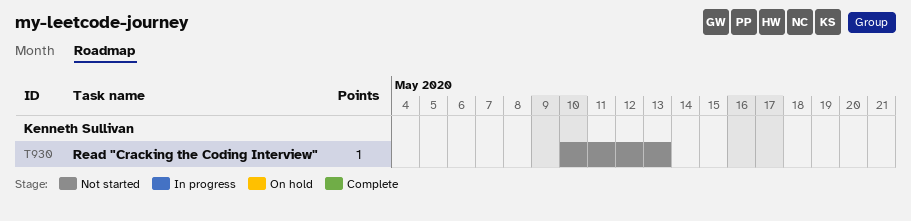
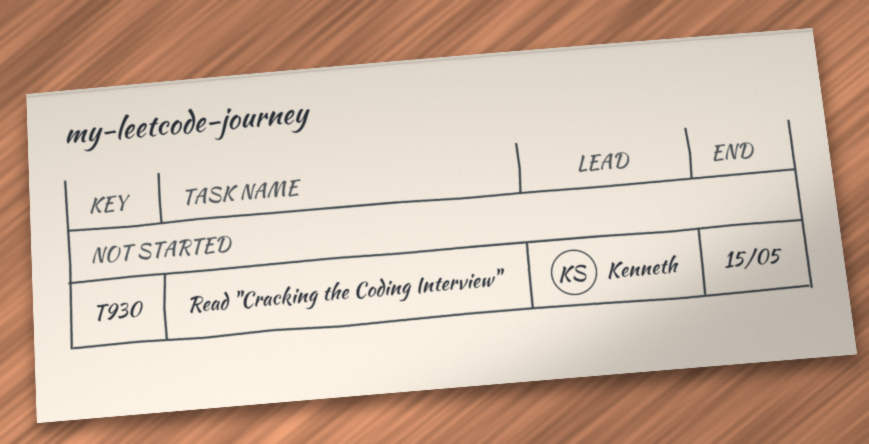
T930, due: May 13 -> May 15

